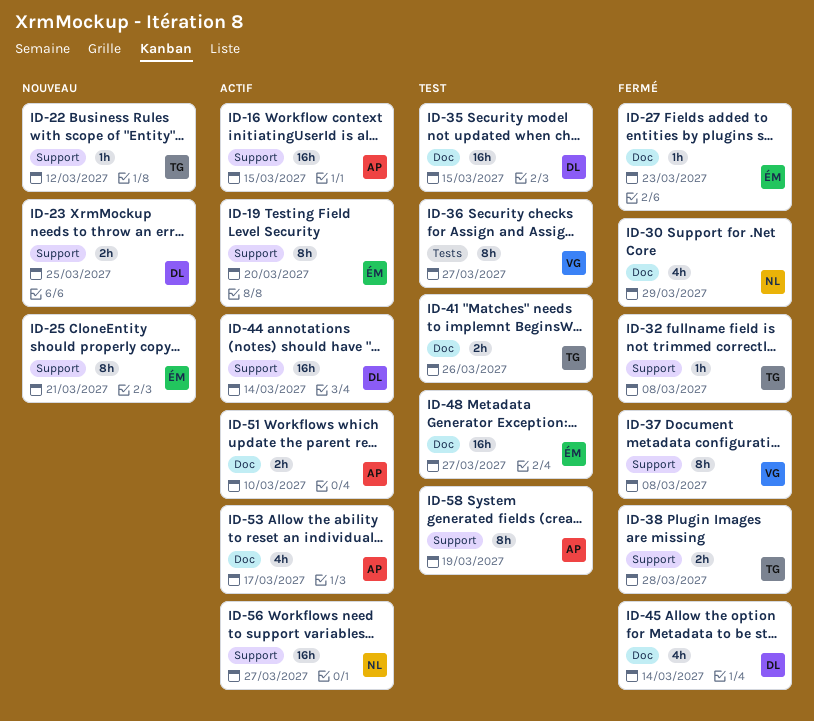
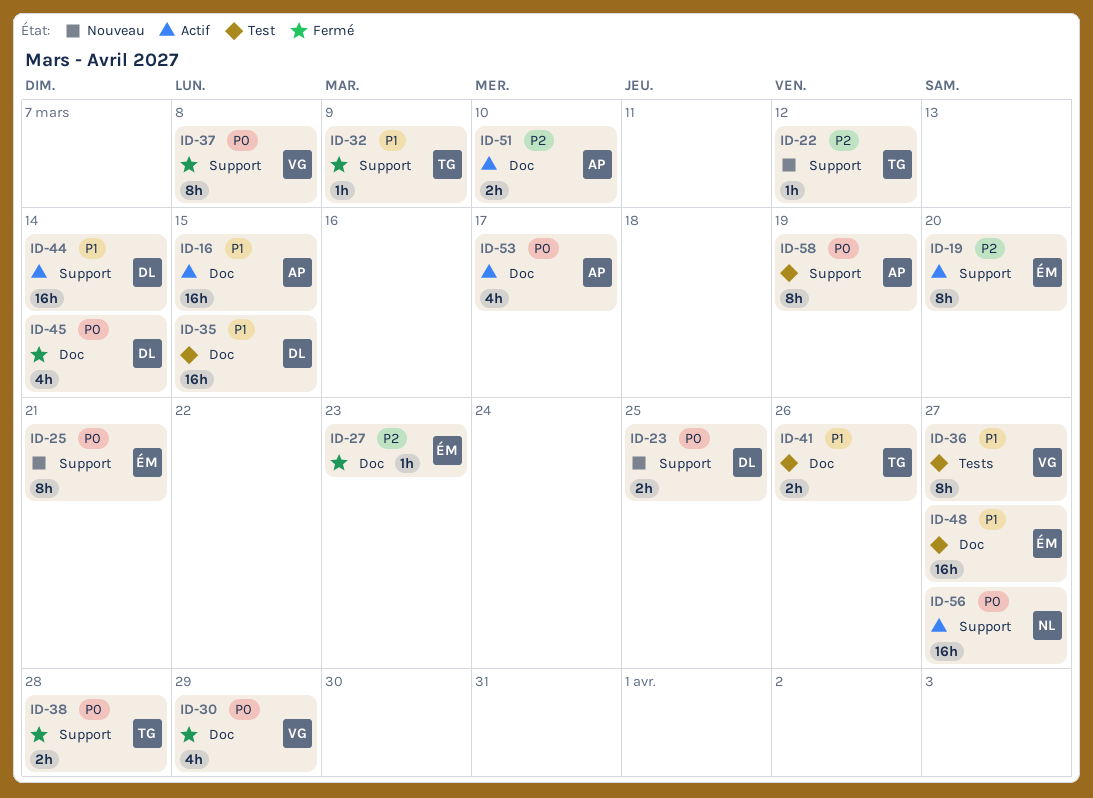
ID-16, label: Support -> Doc
ID-30, owner: NL -> VG
ID-32, due: Mar 8 -> Mar 9

